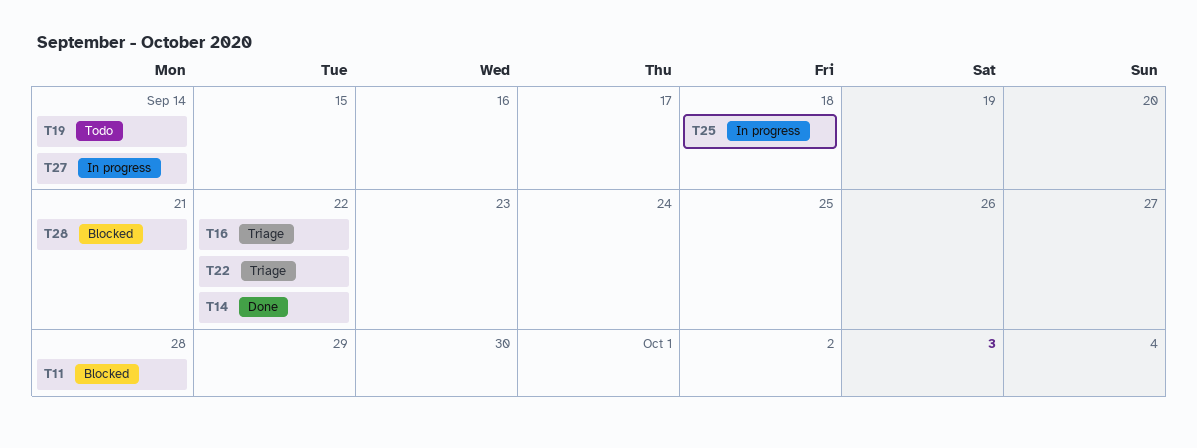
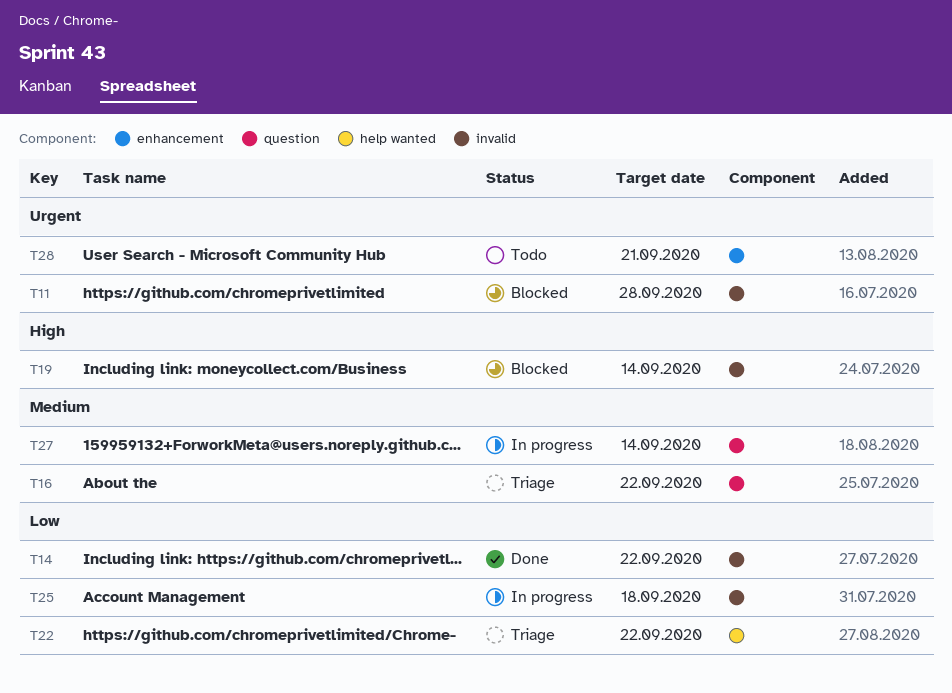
T19, status: Todo -> Blocked
T28, status: Blocked -> Todo

